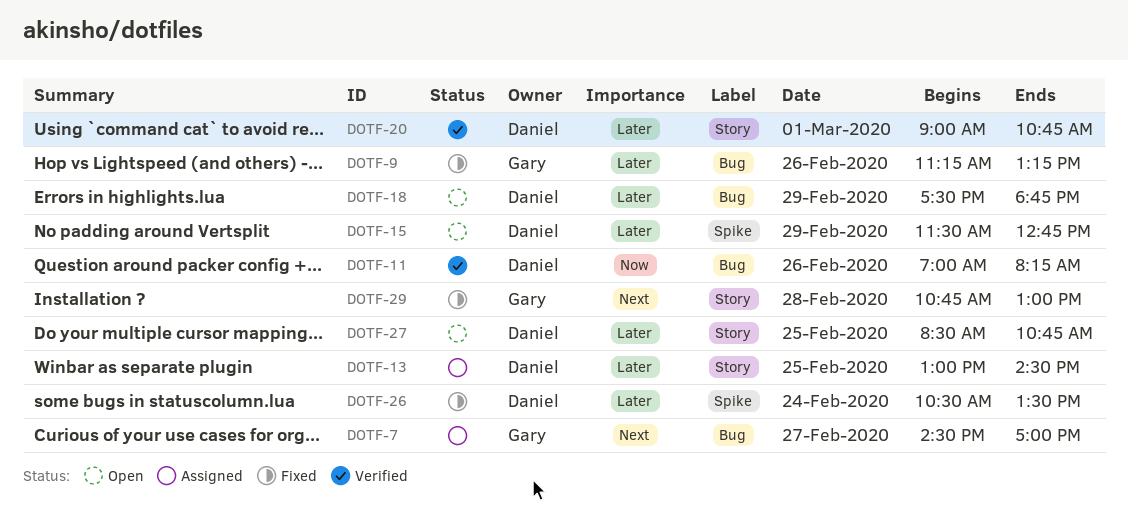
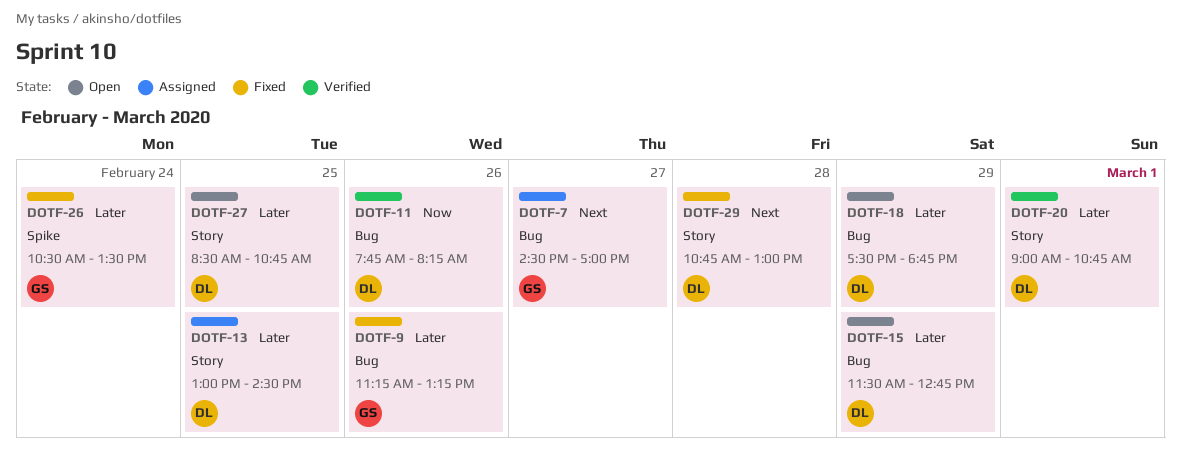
DOTF-11, begins: 07:00 -> 07:45
DOTF-15, label: Spike -> Bug
DOTF-26, owner: Daniel -> Gary
DOTF-29, owner: Gary -> Daniel

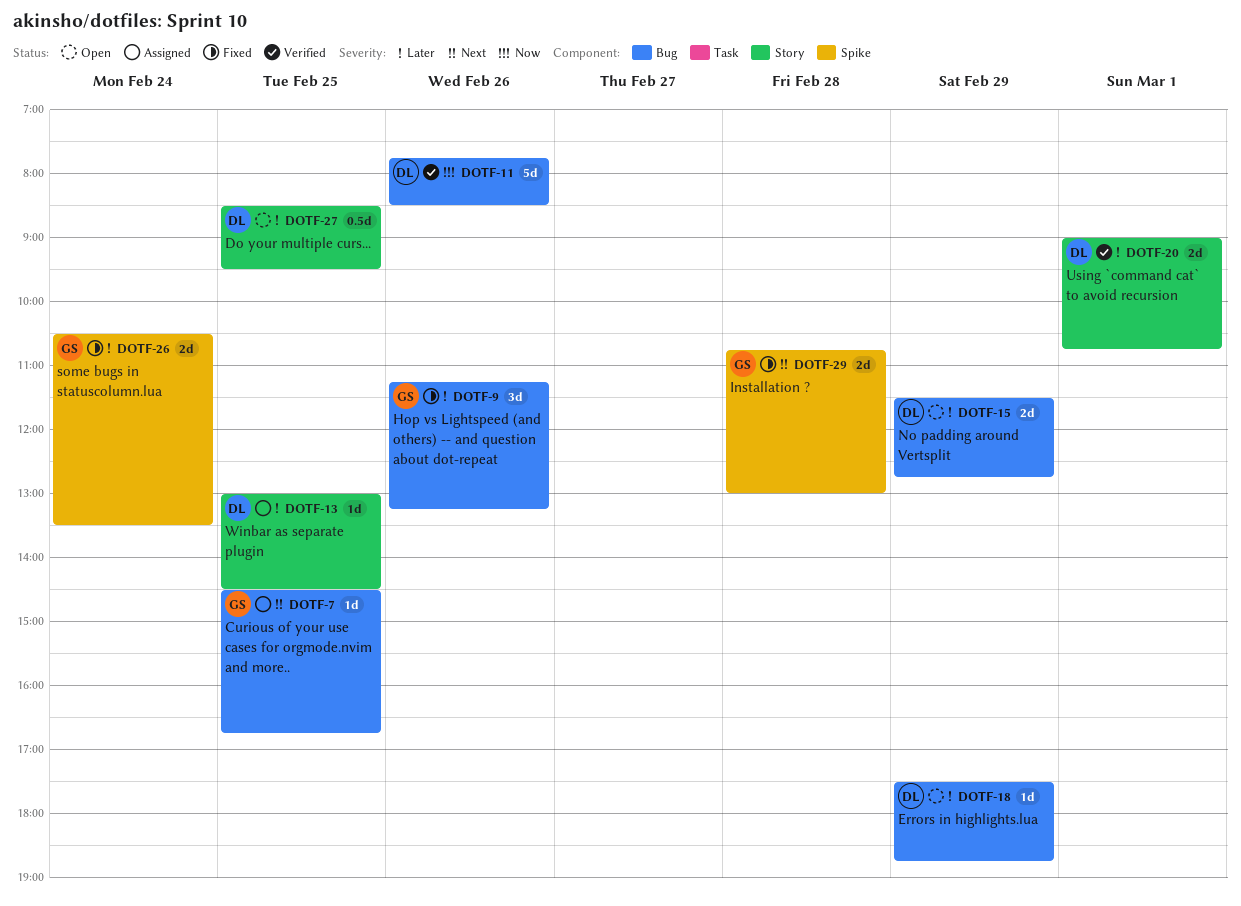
DOTF-7, day: Feb 27 -> Feb 25
DOTF-7, ends: 17:00 -> 16:45
DOTF-11, ends: 08:15 -> 08:30
DOTF-27, ends: 10:45 -> 09:30
DOTF-29, owner: DL -> GS
DOTF-29, label: Story -> Spike

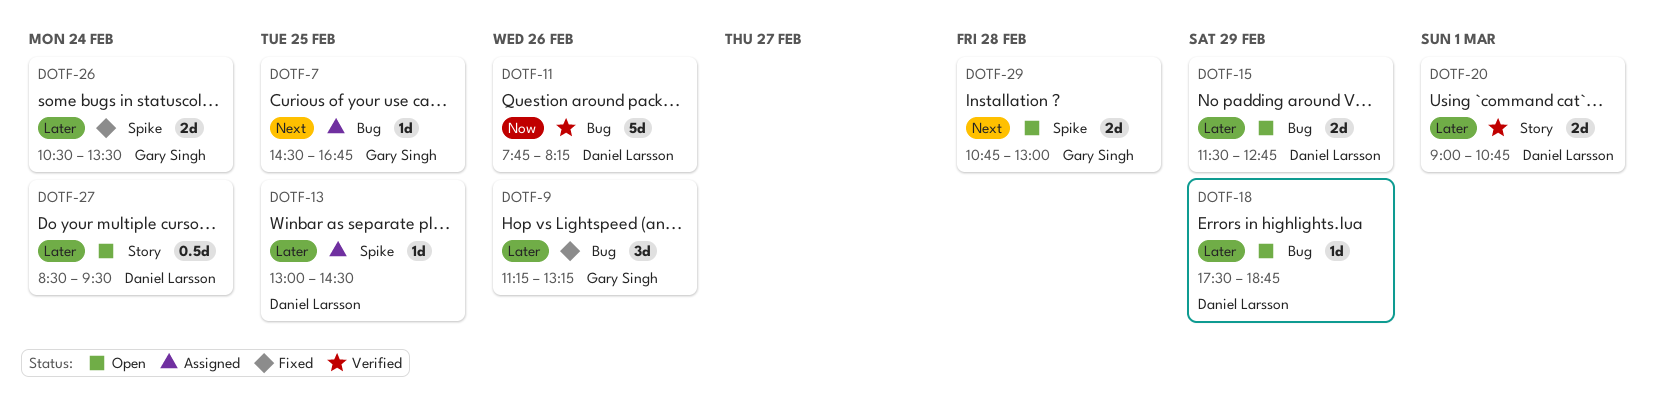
DOTF-11, ends: 08:30 -> 08:15
DOTF-13, label: Story -> Spike
DOTF-27, day: Feb 25 -> Feb 24
DOTF-29, status: Fixed -> Open

